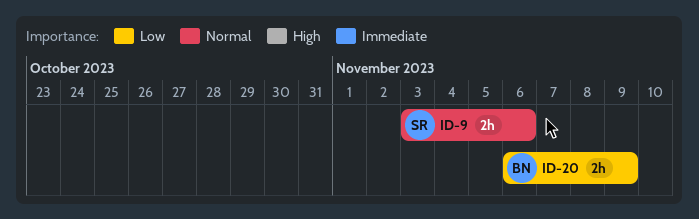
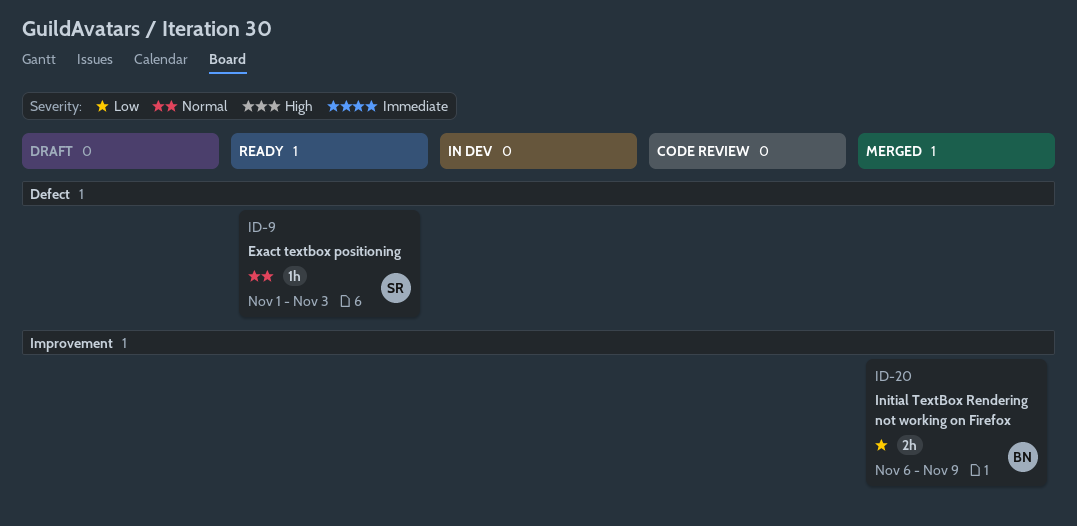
ID-9, estimate: 2h -> 1h
ID-9, start: Nov 3 -> Nov 1
ID-9, due: Nov 6 -> Nov 3

